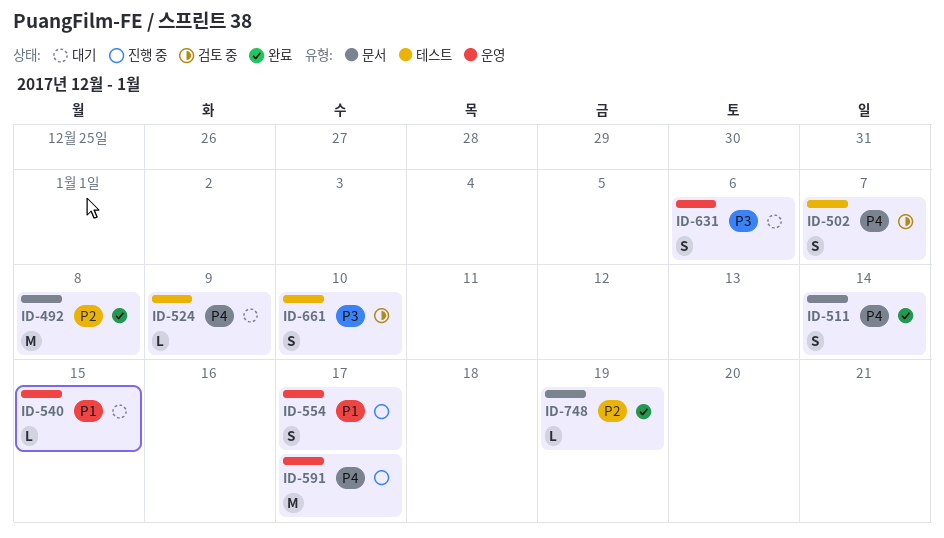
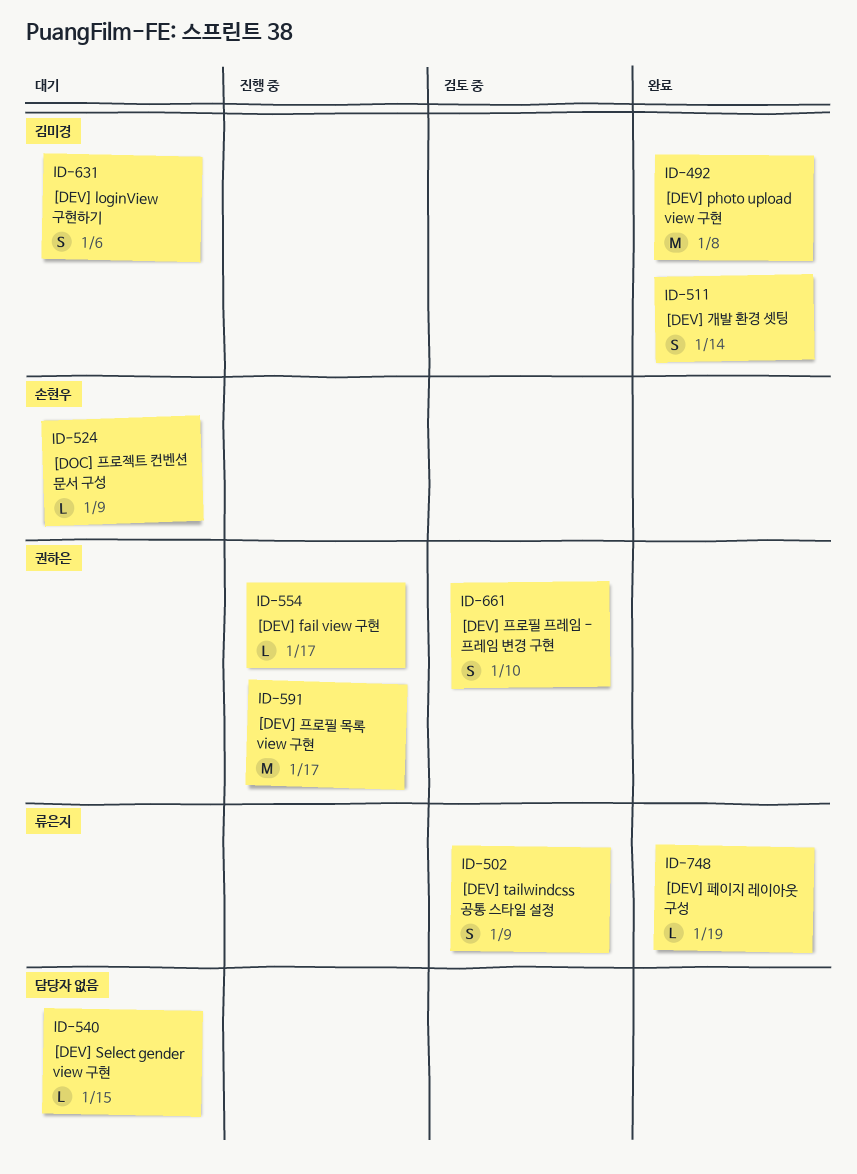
ID-502, due: Jan 7 -> Jan 9
ID-554, estimate: S -> L

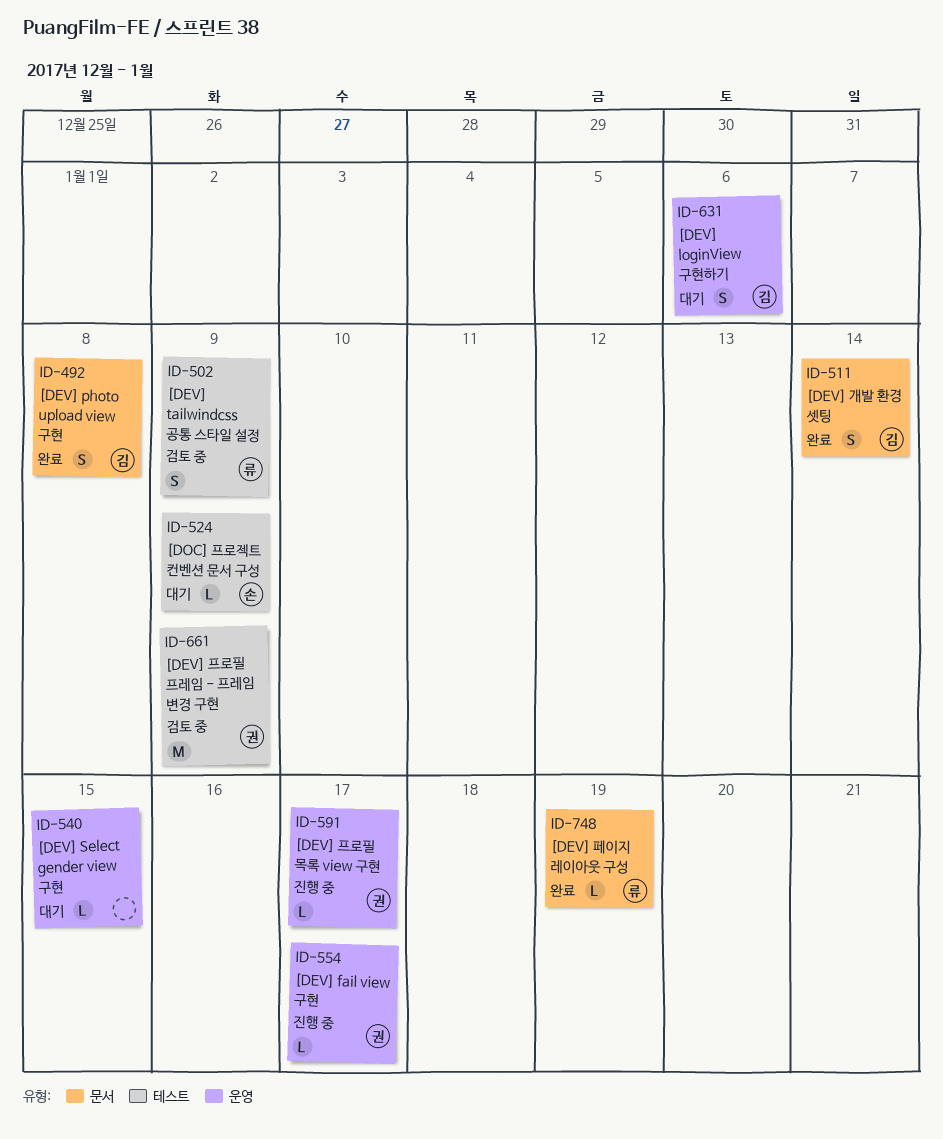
ID-492, estimate: M -> S
ID-591, estimate: M -> L
ID-661, estimate: S -> M
ID-661, due: Jan 10 -> Jan 9

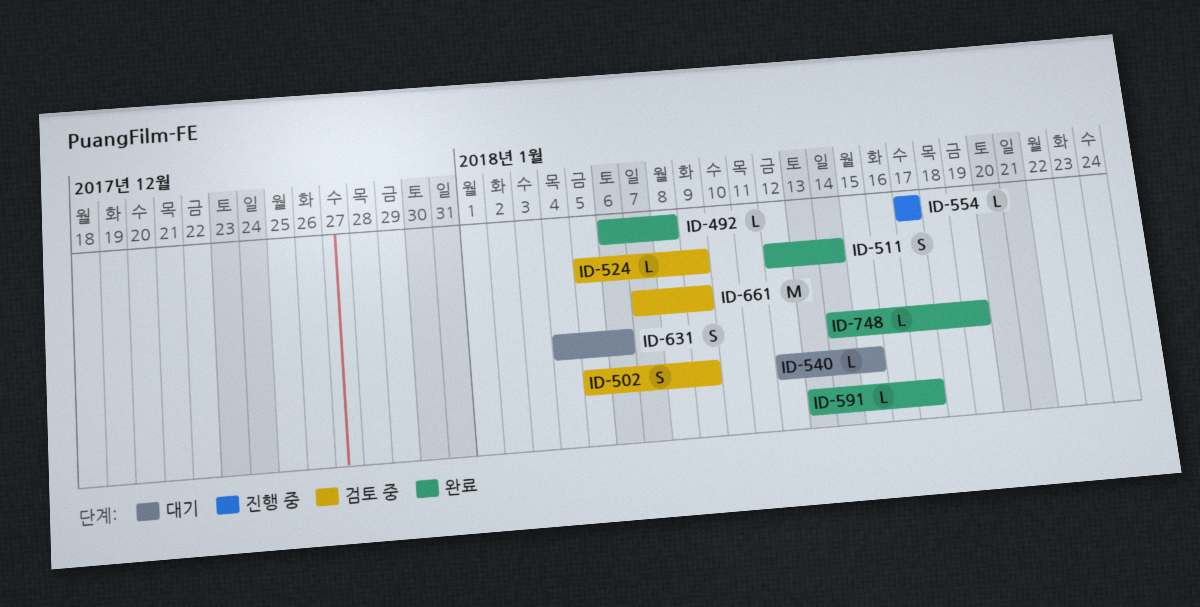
ID-492, estimate: S -> L
ID-524, status: 대기 -> 검토 중
ID-591, status: 진행 중 -> 완료

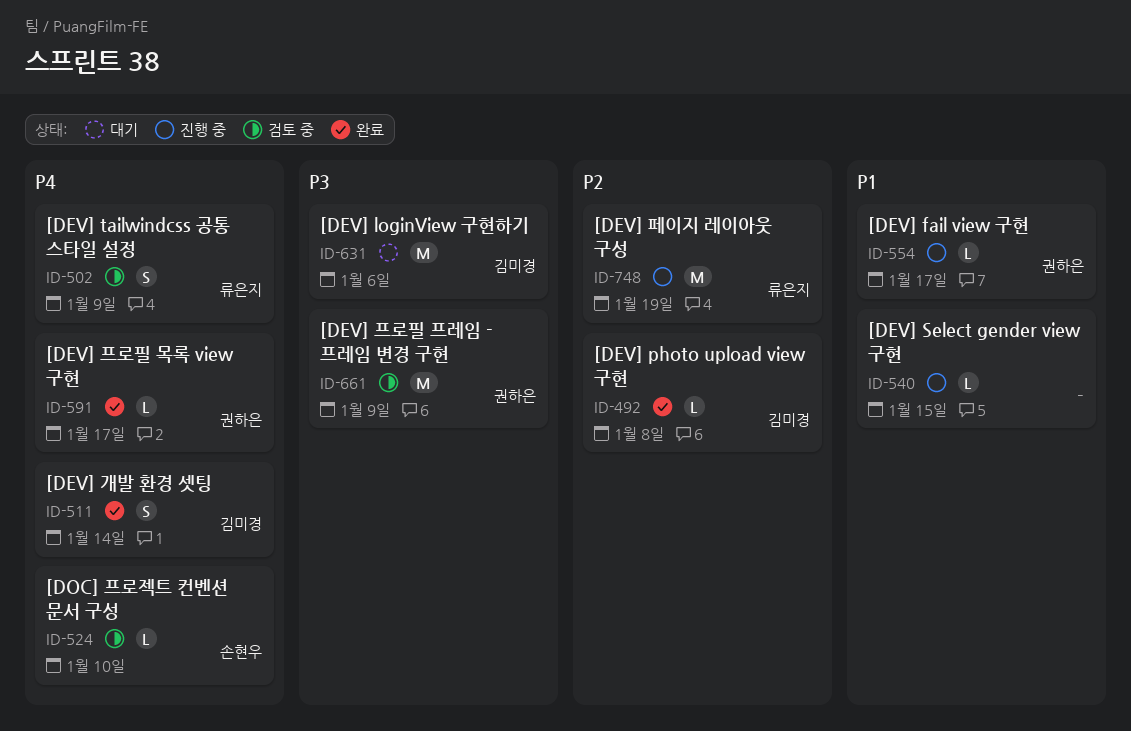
ID-524, due: Jan 9 -> Jan 10
ID-540, status: 대기 -> 진행 중
ID-631, estimate: S -> M
ID-748, status: 완료 -> 진행 중
ID-748, estimate: L -> M

